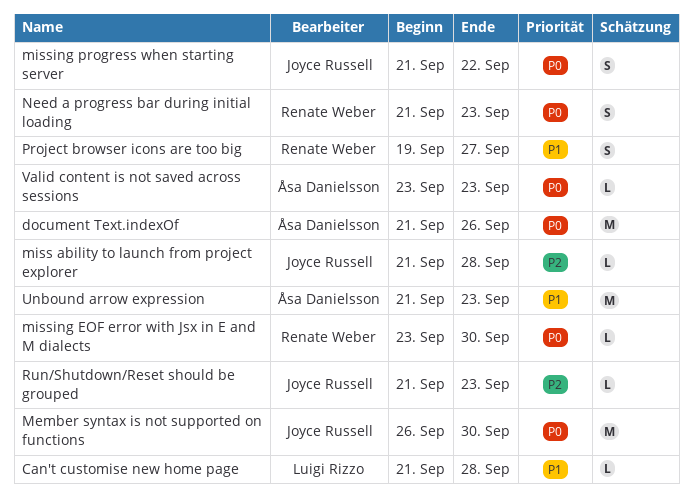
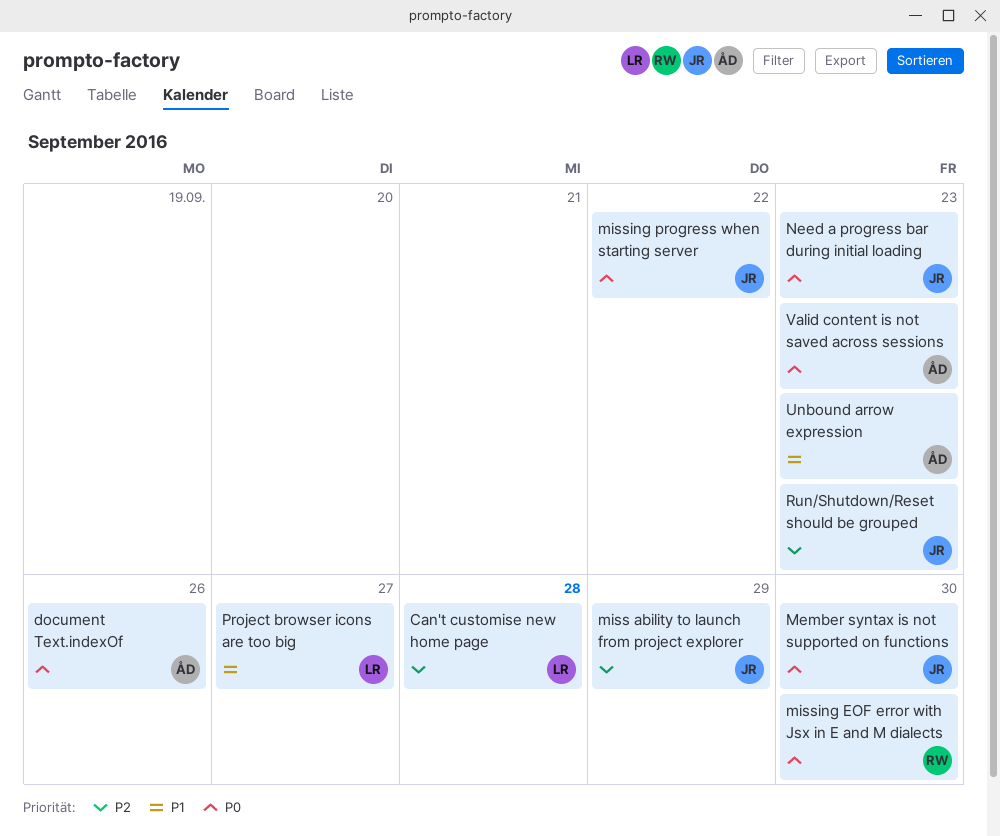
Can't customise new home page, priority: P1 -> P2
miss ability to launch from project explorer, due: Sep 28 -> Sep 29
Need a progress bar during initial loading, owner: Renate Weber -> Joyce Russell
Project browser icons are too big, owner: Renate Weber -> Luigi Rizzo

